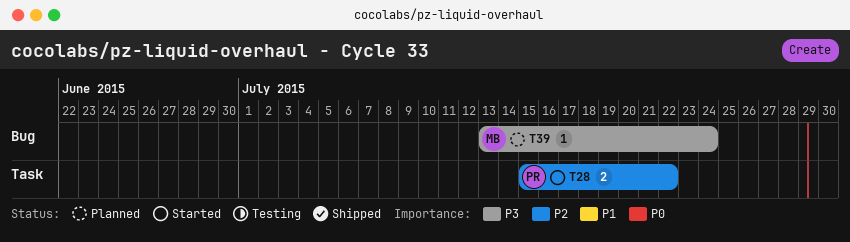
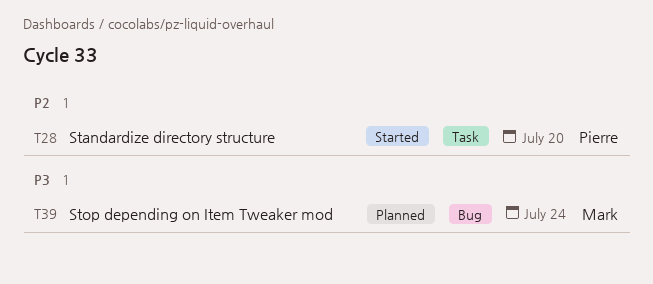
T28, due: Jul 22 -> Jul 20

